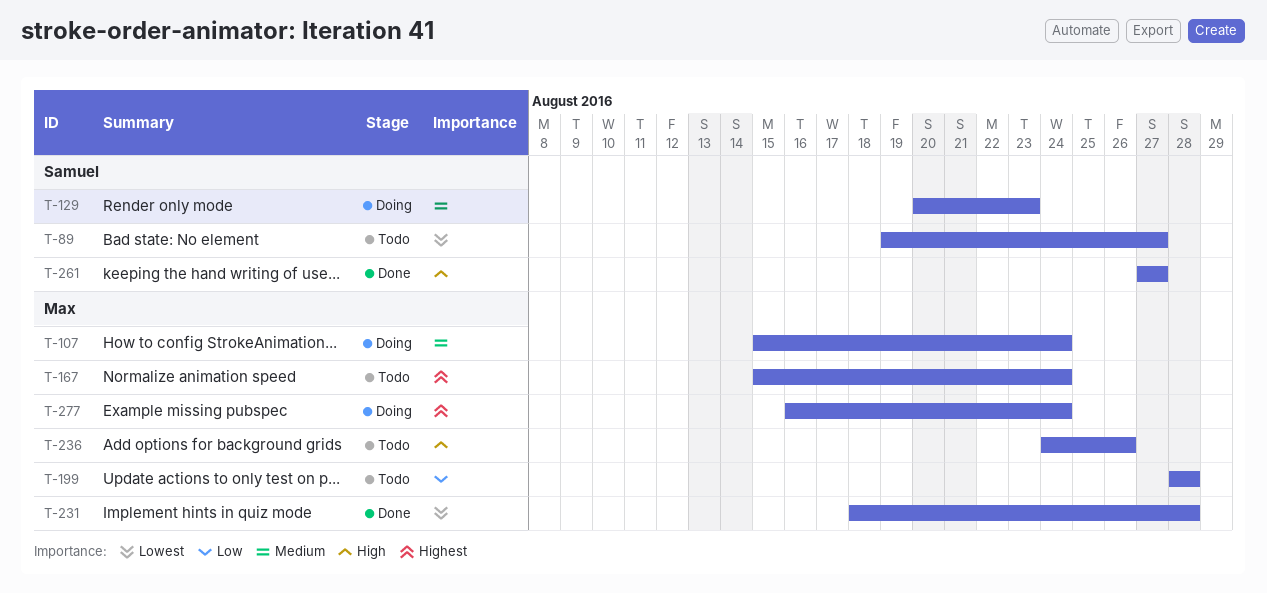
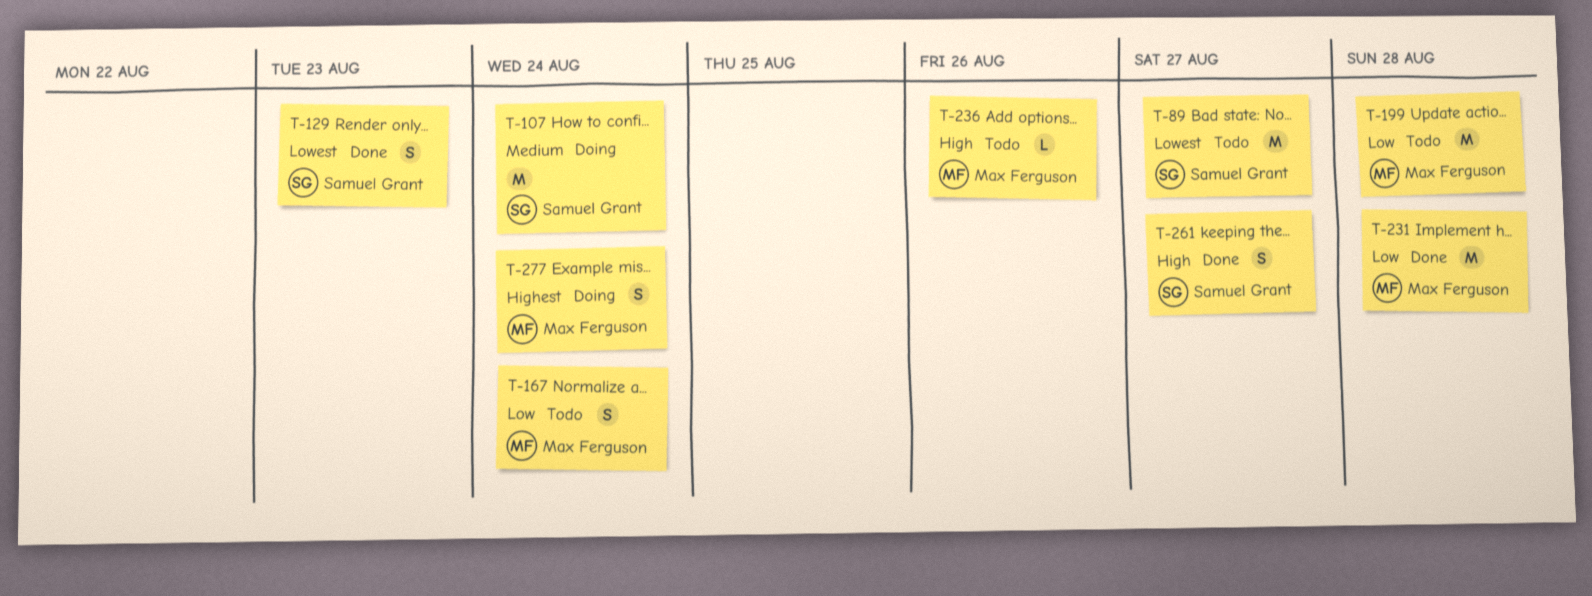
T-107, owner: Max Ferguson -> Samuel Grant
T-129, status: Doing -> Done
T-129, priority: Medium -> Lowest
T-167, priority: Highest -> Low
T-231, priority: Lowest -> Low

